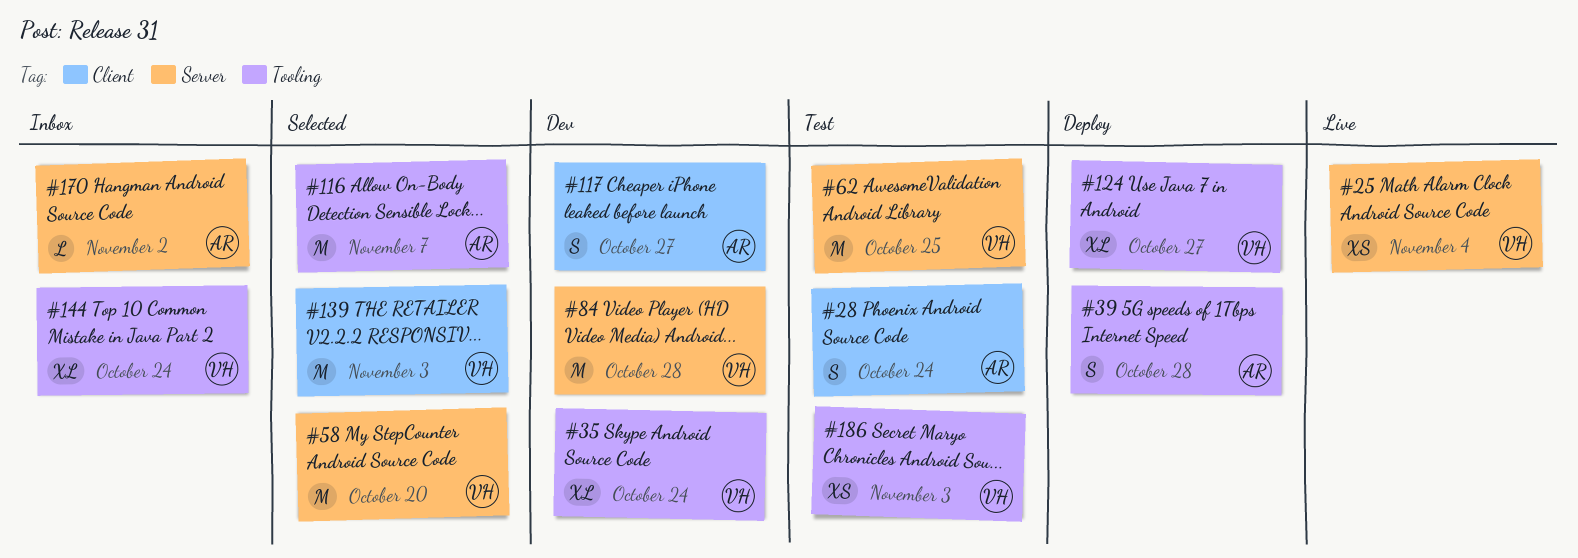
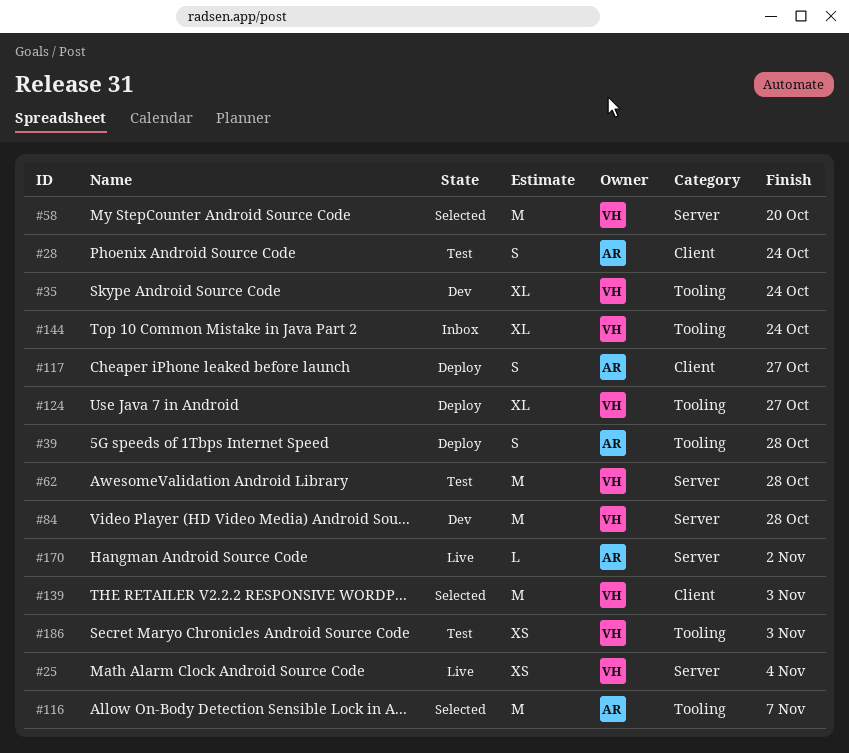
#62, due: Oct 25 -> Oct 28
#117, status: Dev -> Deploy
#170, status: Inbox -> Live

